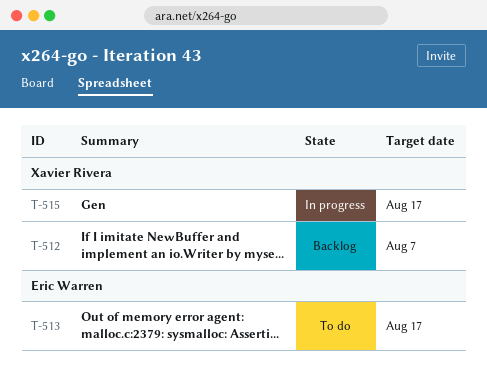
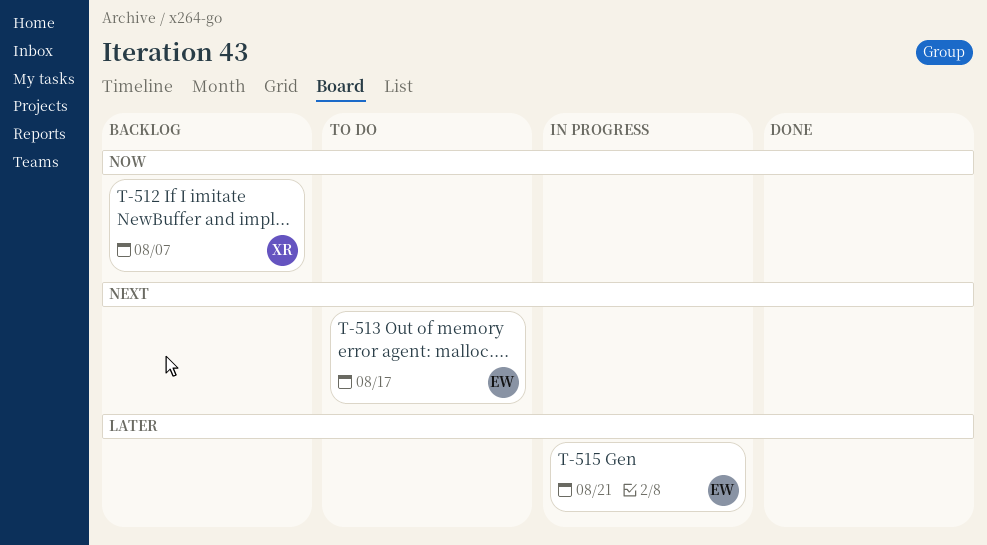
T-515, owner: Xavier Rivera -> Eric Warren
T-515, due: Aug 17 -> Aug 21

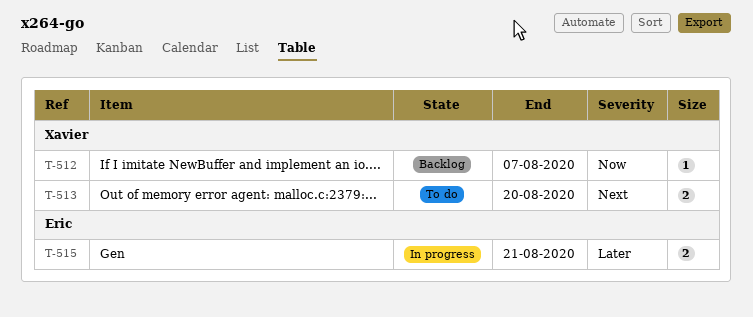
T-513, owner: Eric -> Xavier
T-513, due: Aug 17 -> Aug 20

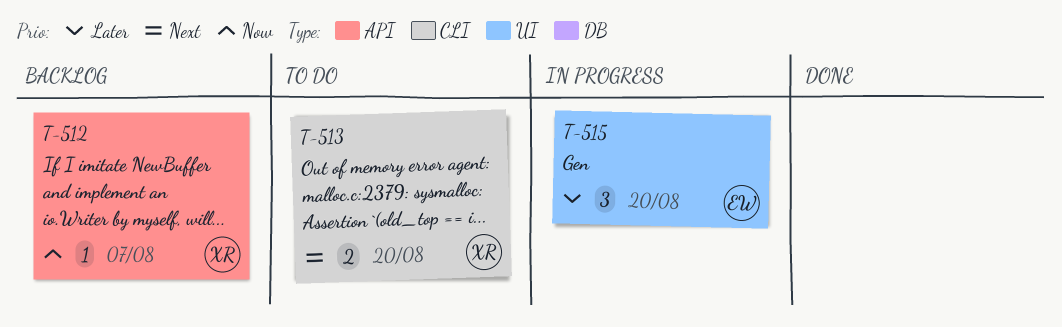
T-515, estimate: 2 -> 3
T-515, due: Aug 21 -> Aug 20

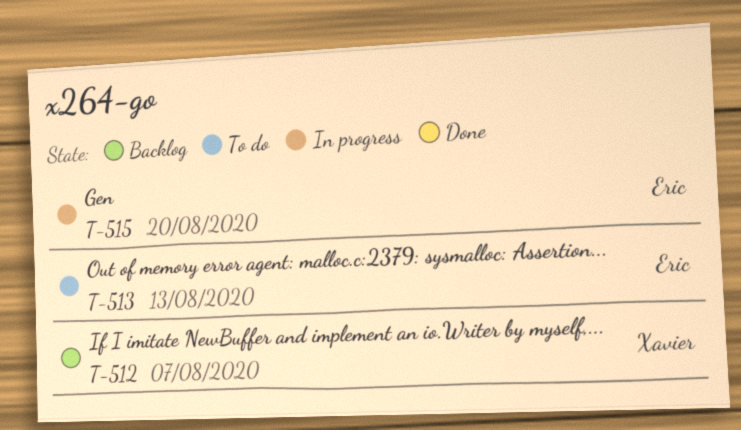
T-513, owner: Xavier -> Eric
T-513, due: Aug 20 -> Aug 13

